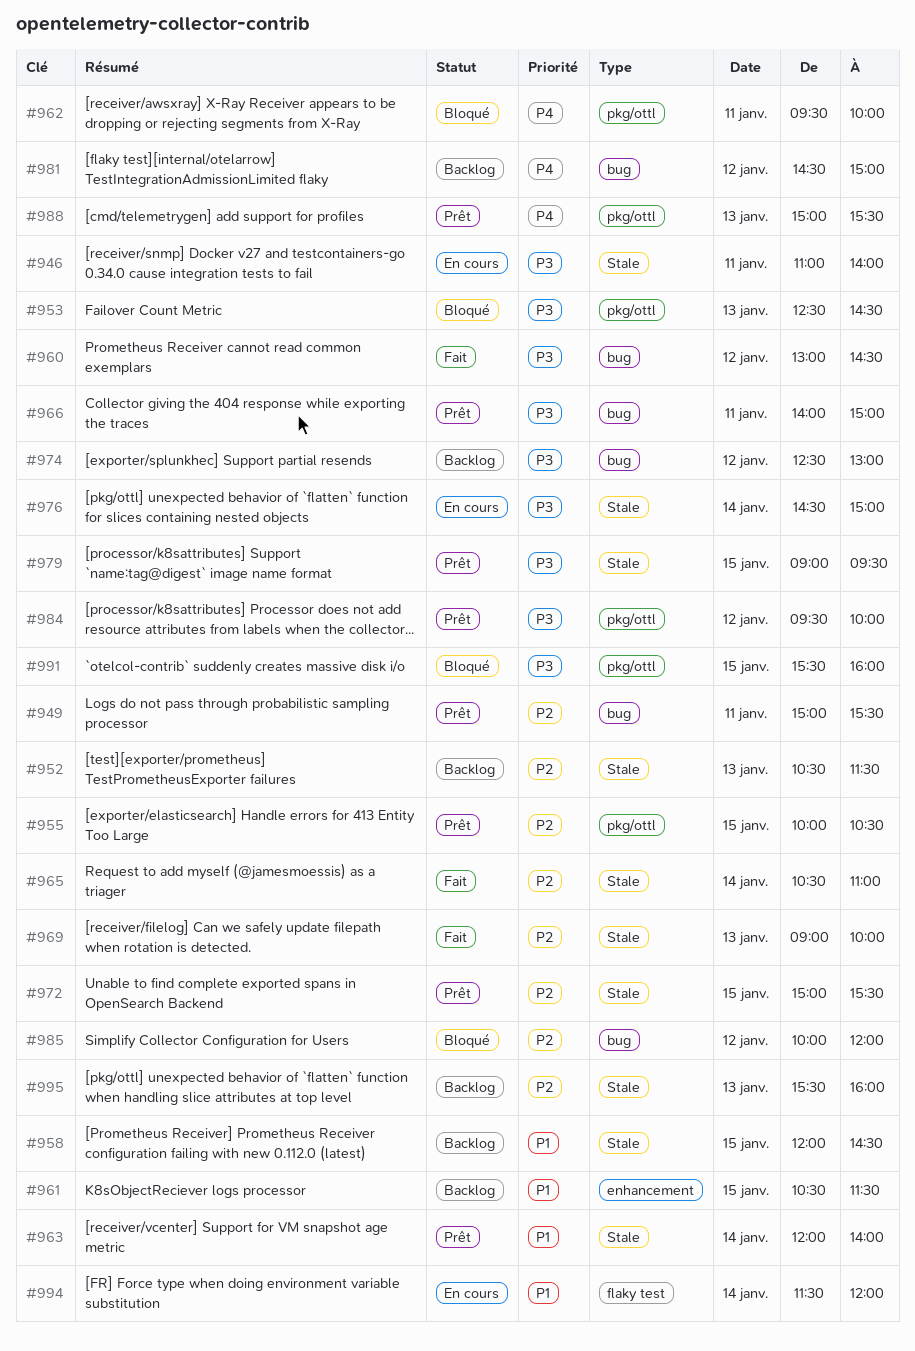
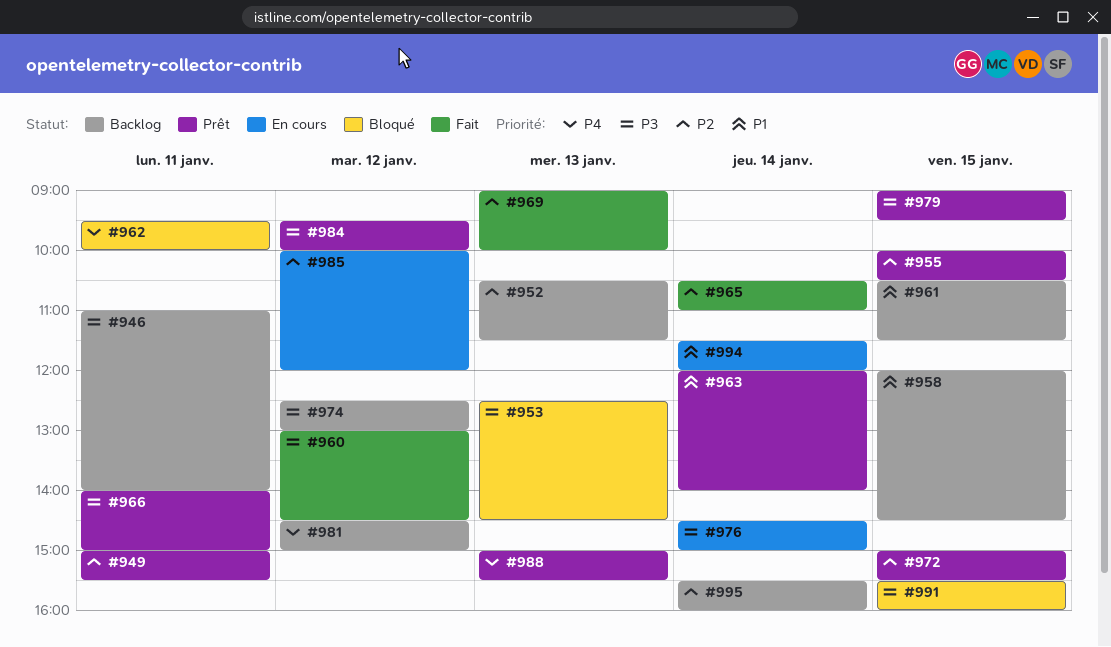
#946, status: En cours -> Backlog
#985, status: Bloqué -> En cours
#995, day: Jan 13 -> Jan 14

